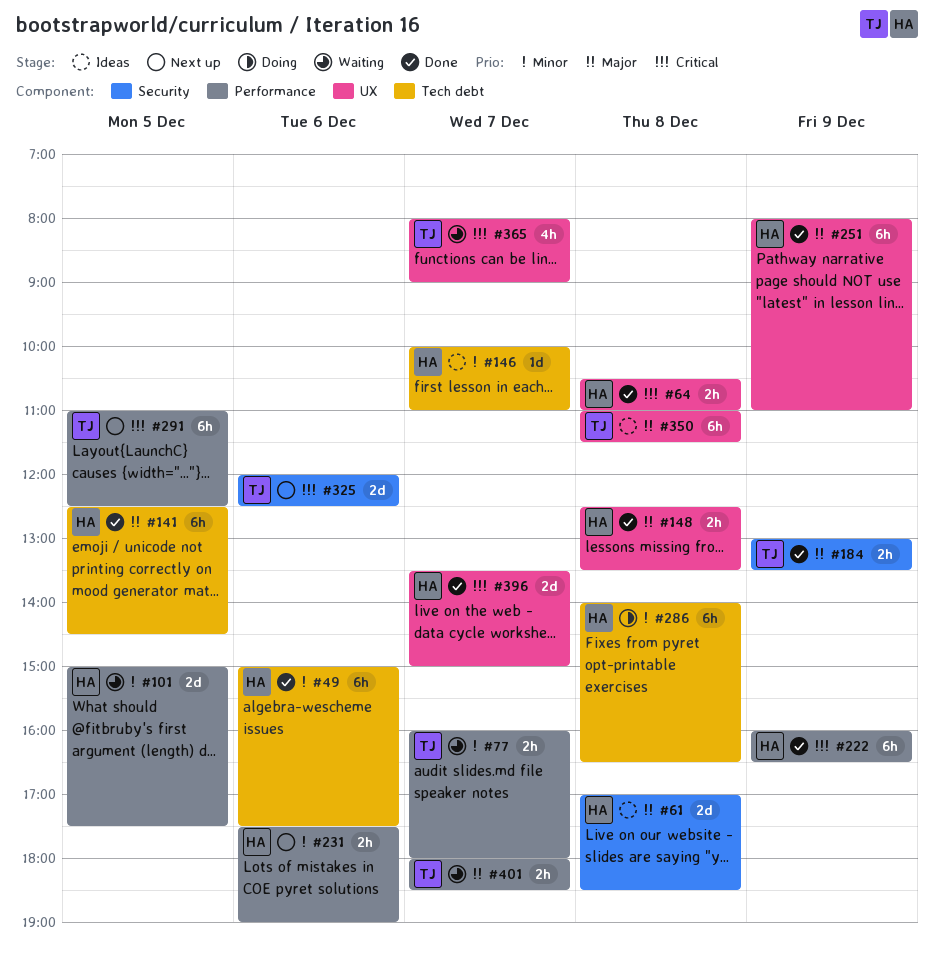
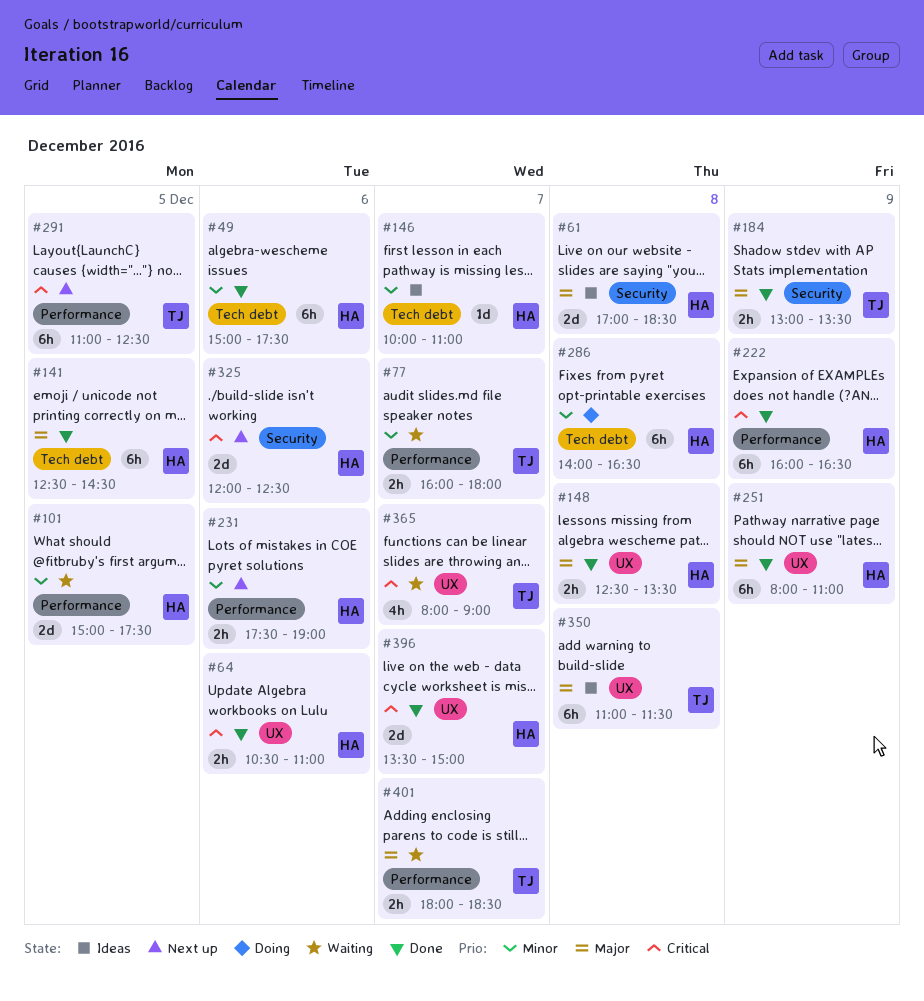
#64, day: Dec 8 -> Dec 6
#325, owner: TJ -> HA

